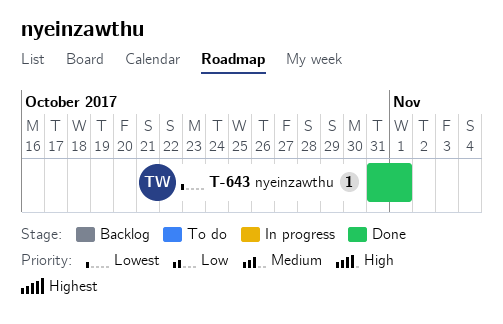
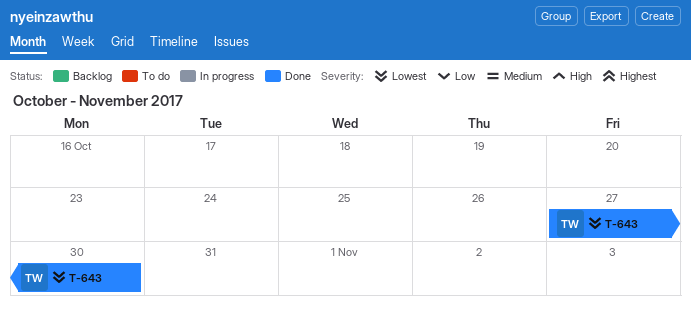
T-643, start: Oct 31 -> Oct 27
T-643, due: Nov 1 -> Oct 30

